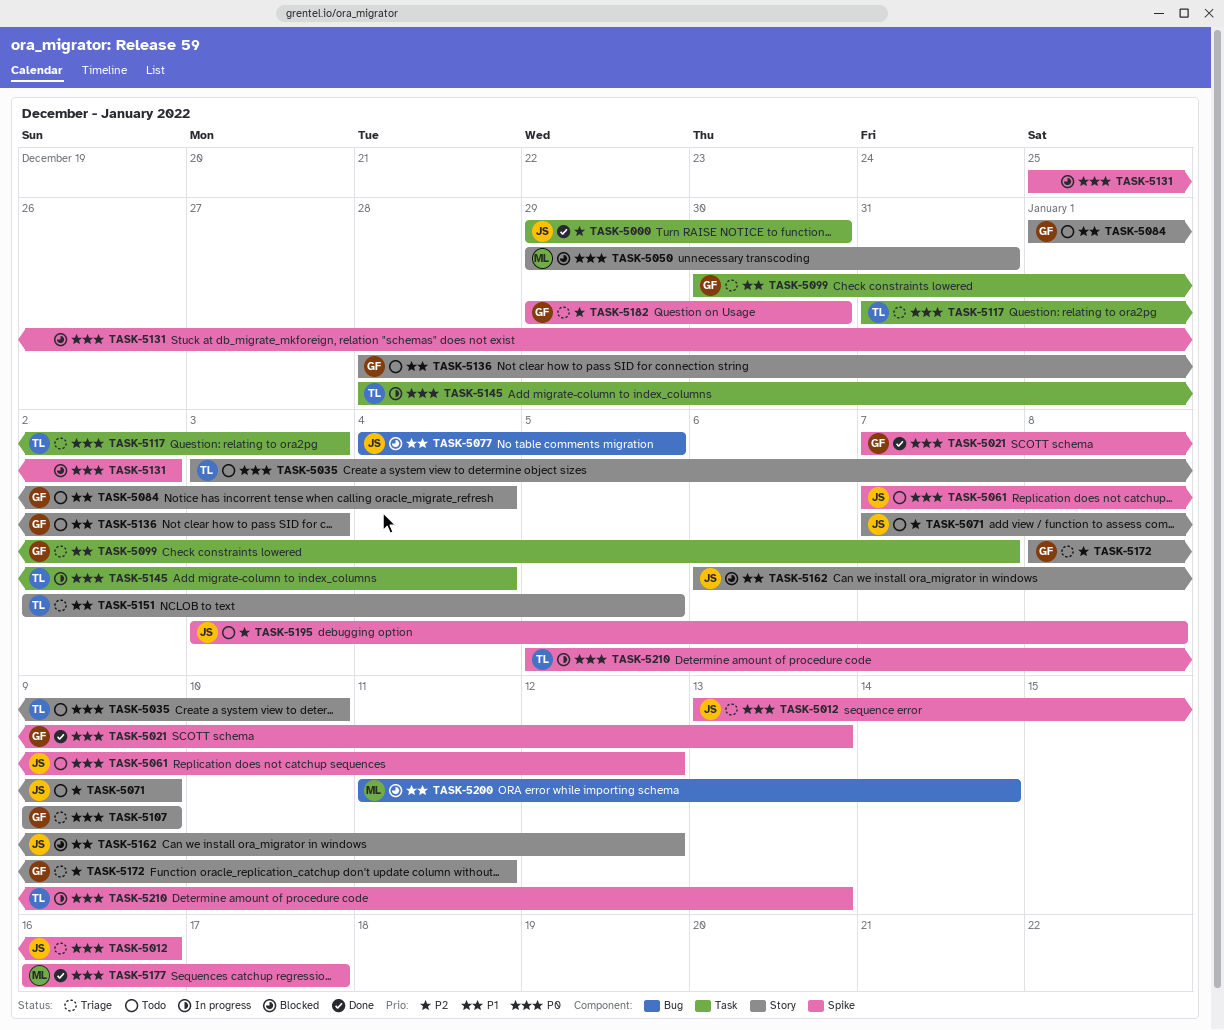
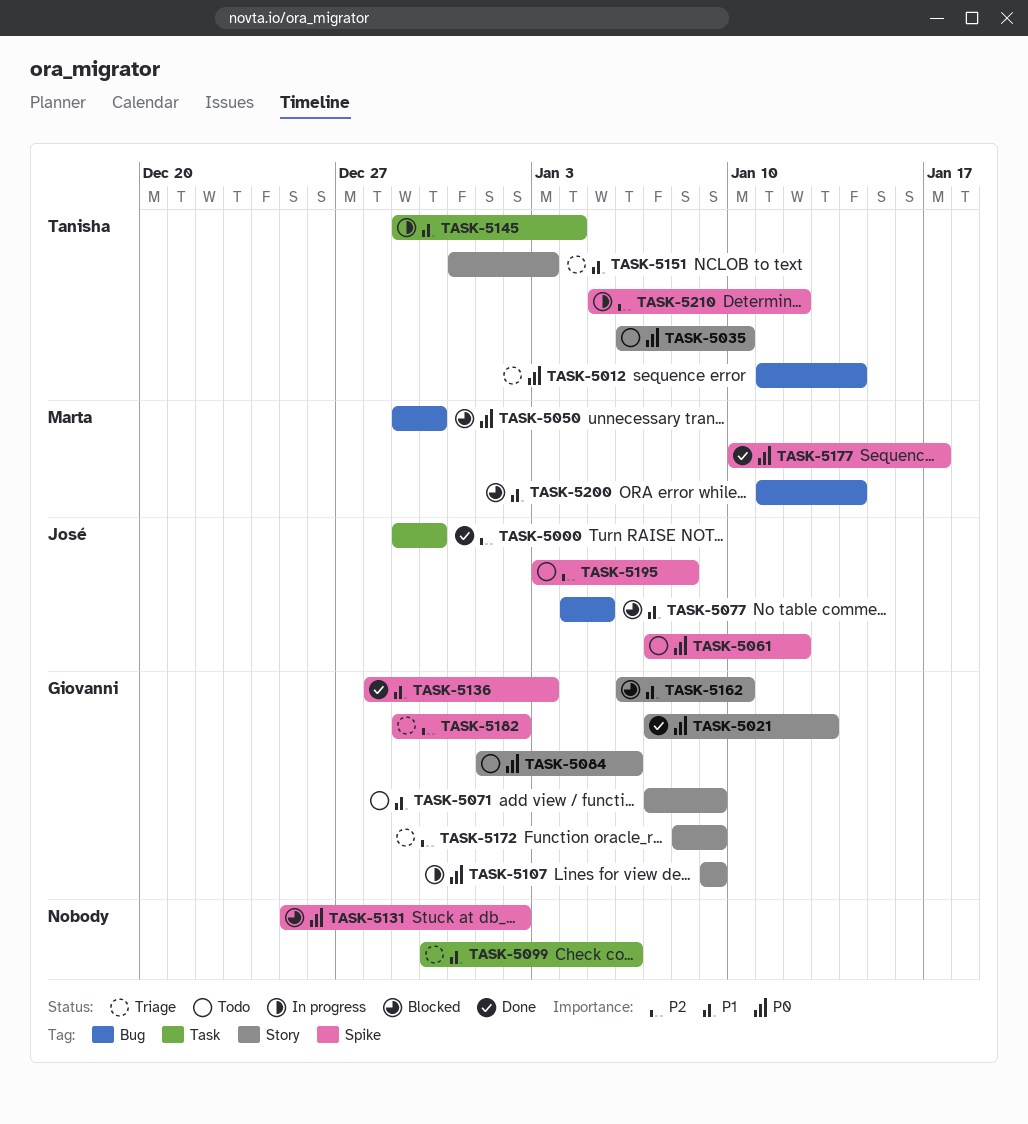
TASK-5012, owner: José -> Tanisha
TASK-5012, label: Spike -> Bug
TASK-5012, start: Jan 13 -> Jan 11
TASK-5012, due: Jan 16 -> Jan 14
TASK-5021, label: Spike -> Story
TASK-5035, start: Jan 3 -> Jan 6
TASK-5050, label: Story -> Bug
TASK-5050, due: Dec 31 -> Dec 30
TASK-5071, owner: José -> Giovanni
TASK-5071, priority: P2 -> P1
TASK-5084, priority: P1 -> P0
TASK-5084, due: Jan 4 -> Jan 6
TASK-5099, owner: Giovanni -> none
TASK-5099, due: Jan 7 -> Jan 6
TASK-5107, status: Triage -> In progress
TASK-5117: present -> none
TASK-5136, status: Todo -> Done
TASK-5136, label: Story -> Spike
TASK-5145, priority: P0 -> P1
TASK-5145, start: Dec 28 -> Dec 29
TASK-5151, start: Jan 2 -> Dec 31
TASK-5151, due: Jan 5 -> Jan 3
TASK-5162, owner: José -> Giovanni
TASK-5162, due: Jan 12 -> Jan 10
TASK-5172, due: Jan 11 -> Jan 9
TASK-5177, start: Jan 16 -> Jan 10
TASK-5182, due: Dec 30 -> Jan 2
TASK-5210, priority: P0 -> P2
TASK-5210, due: Jan 13 -> Jan 12

